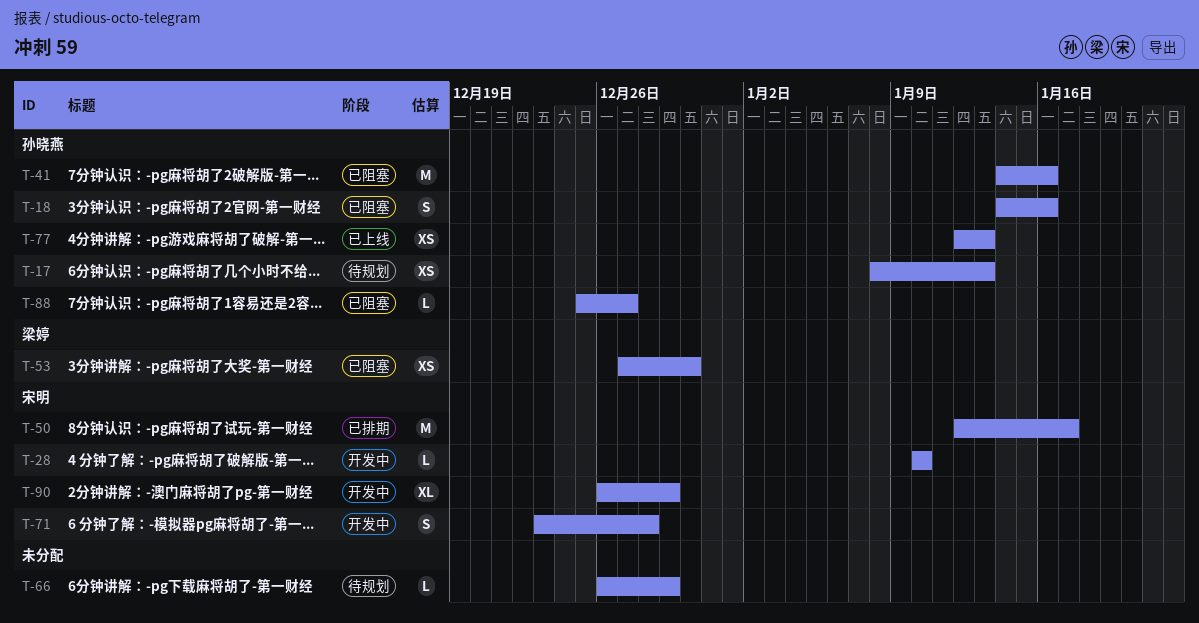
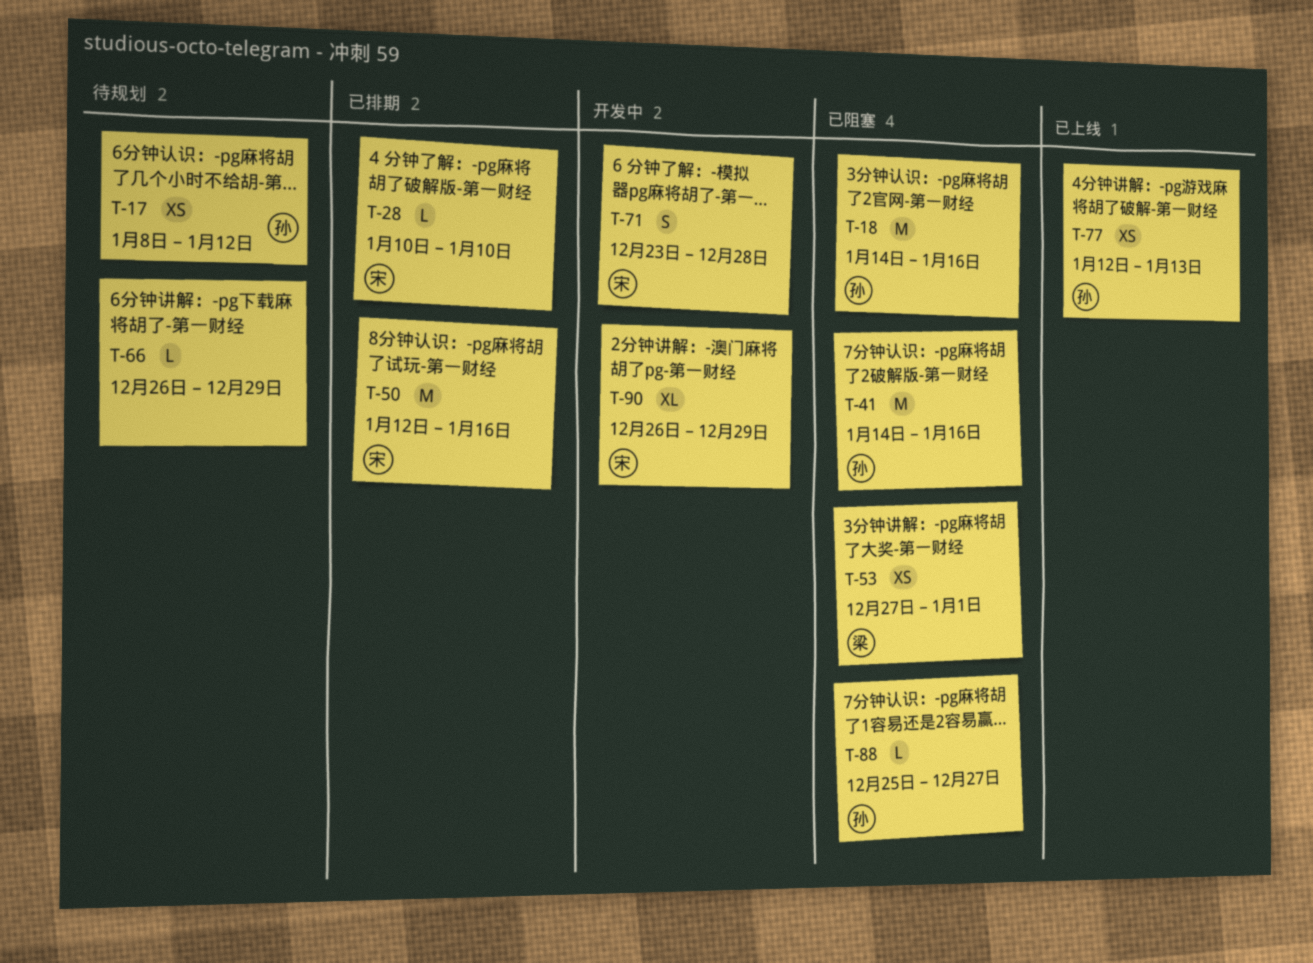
T-17, due: Jan 13 -> Jan 12
T-18, estimate: S -> M
T-28, status: 开发中 -> 已排期
T-50, due: Jan 17 -> Jan 16
T-53, due: Dec 30 -> Jan 1

